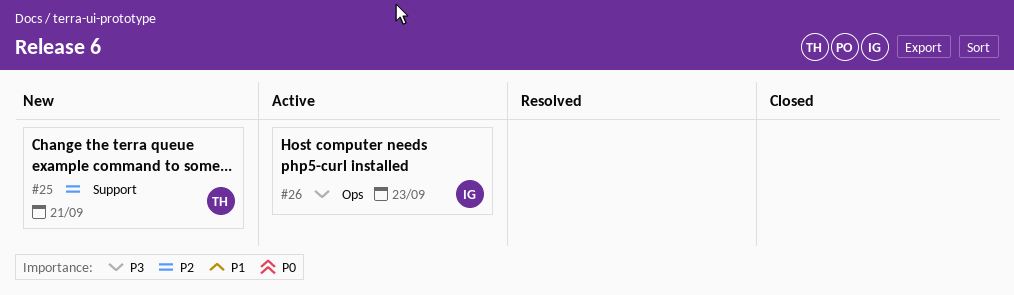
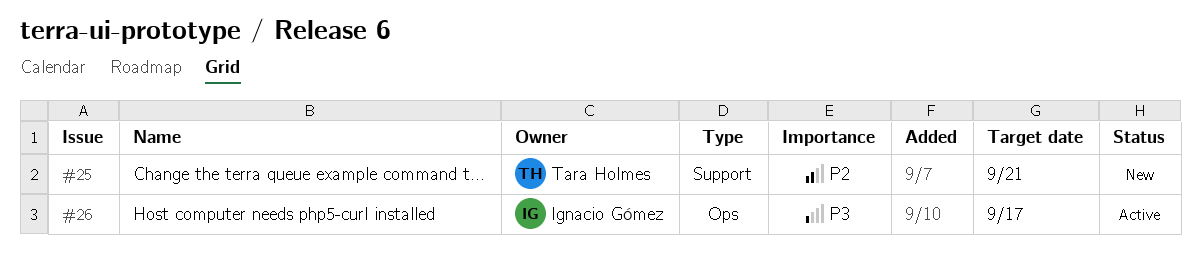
#26, due: Sep 23 -> Sep 17

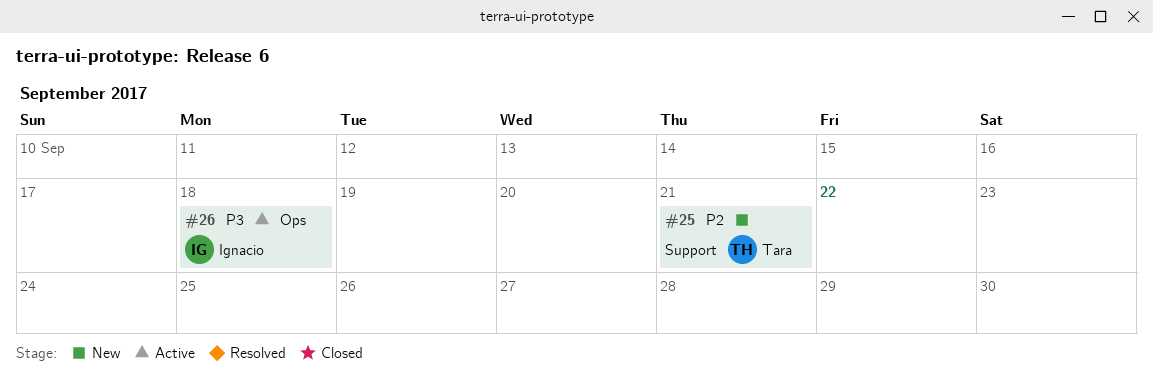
#26, due: Sep 17 -> Sep 18

